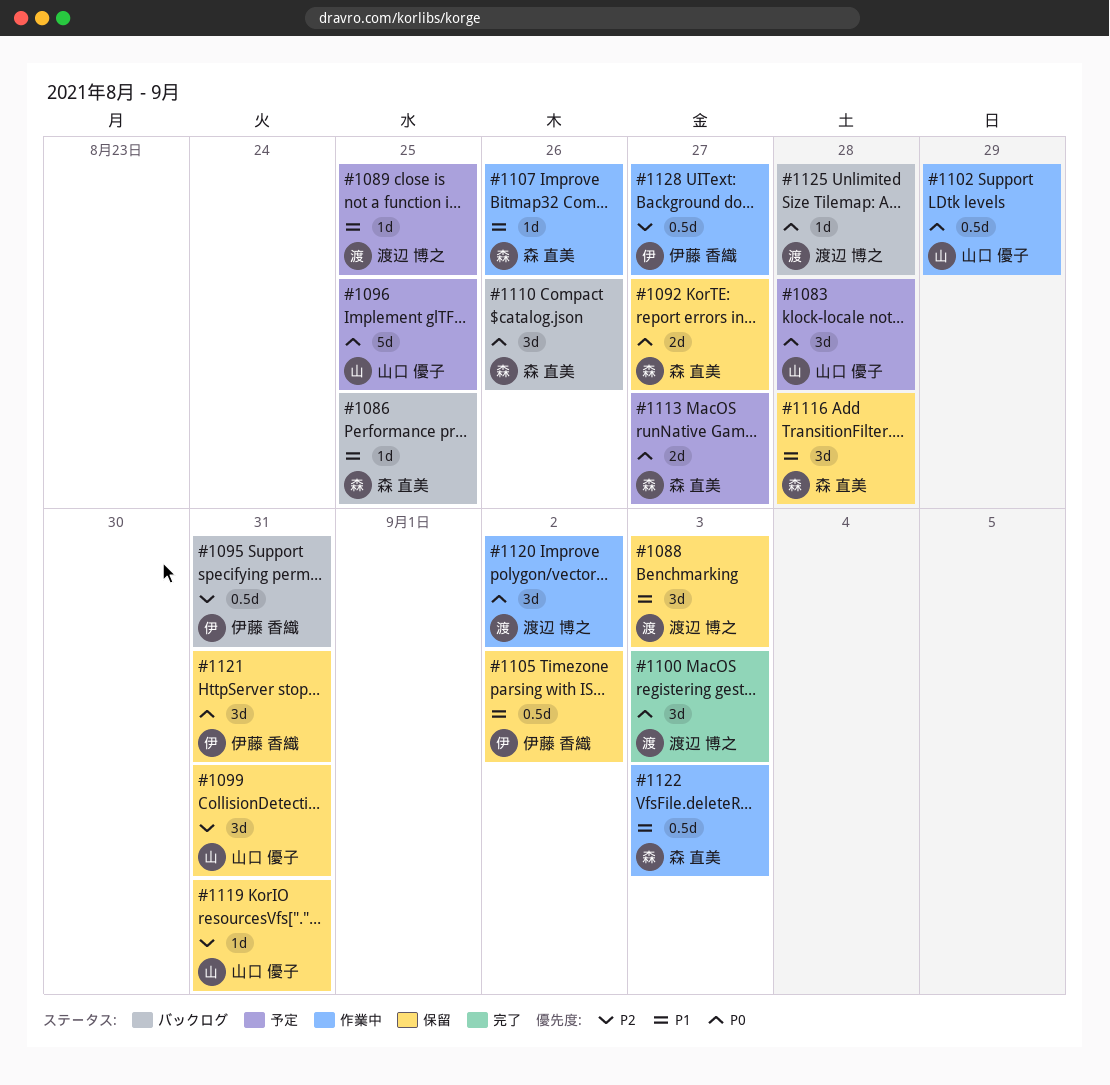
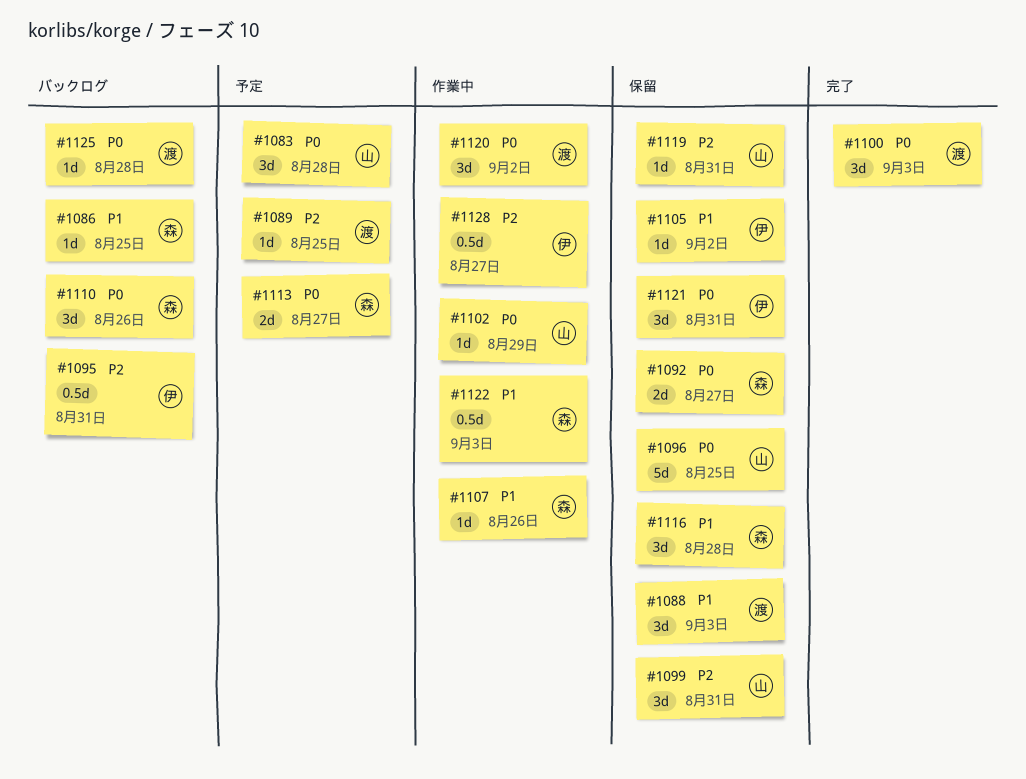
#1089, priority: P1 -> P2
#1096, status: 予定 -> 保留
#1102, estimate: 0.5d -> 1d
#1105, estimate: 0.5d -> 1d

